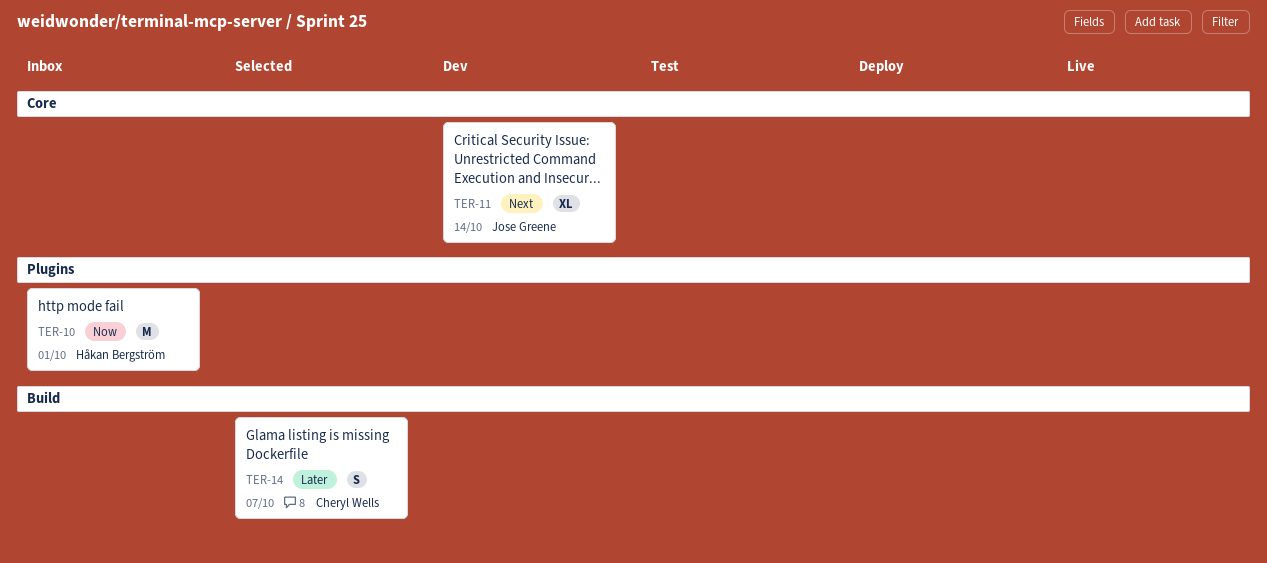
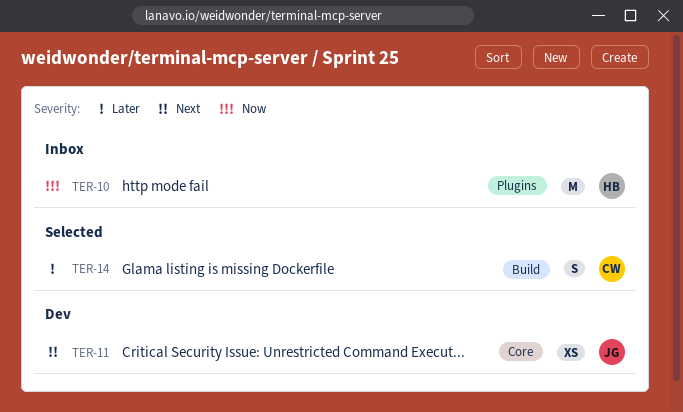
TER-11, estimate: XL -> XS

